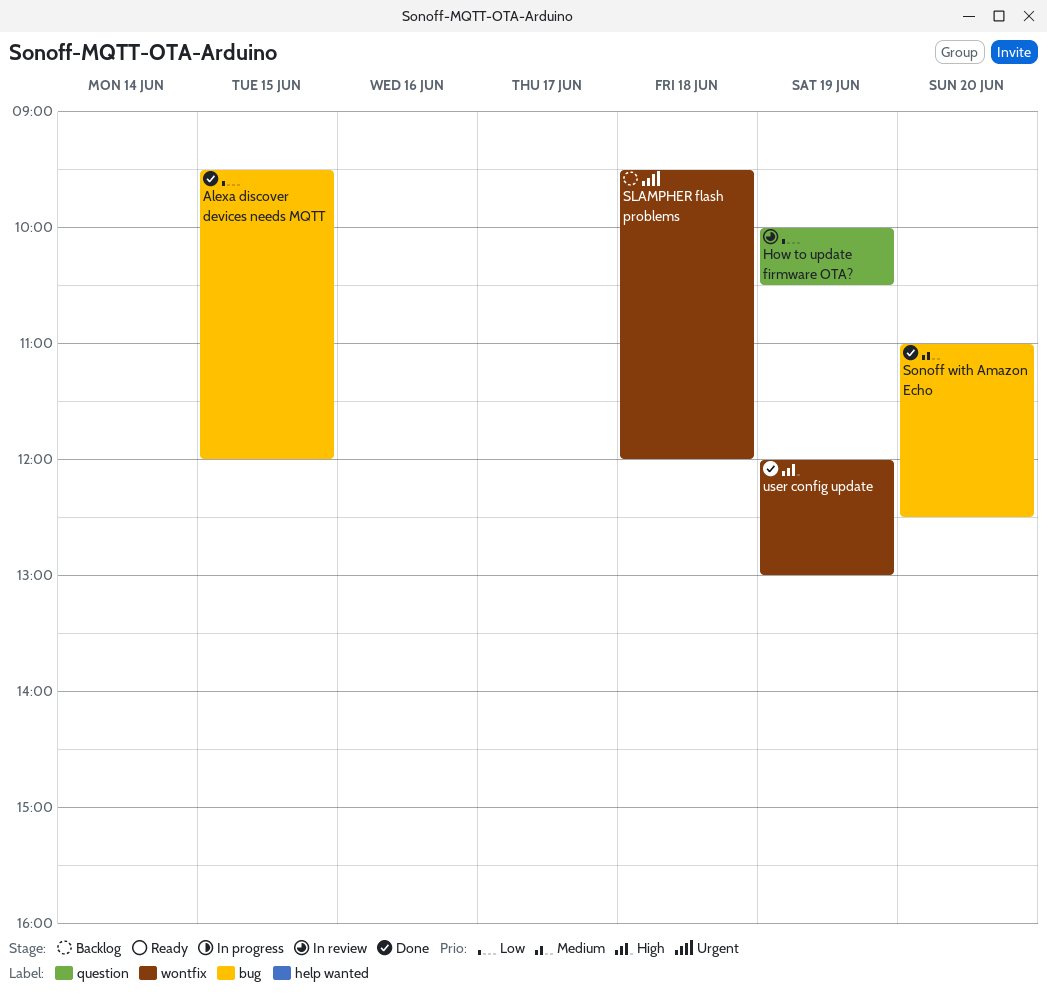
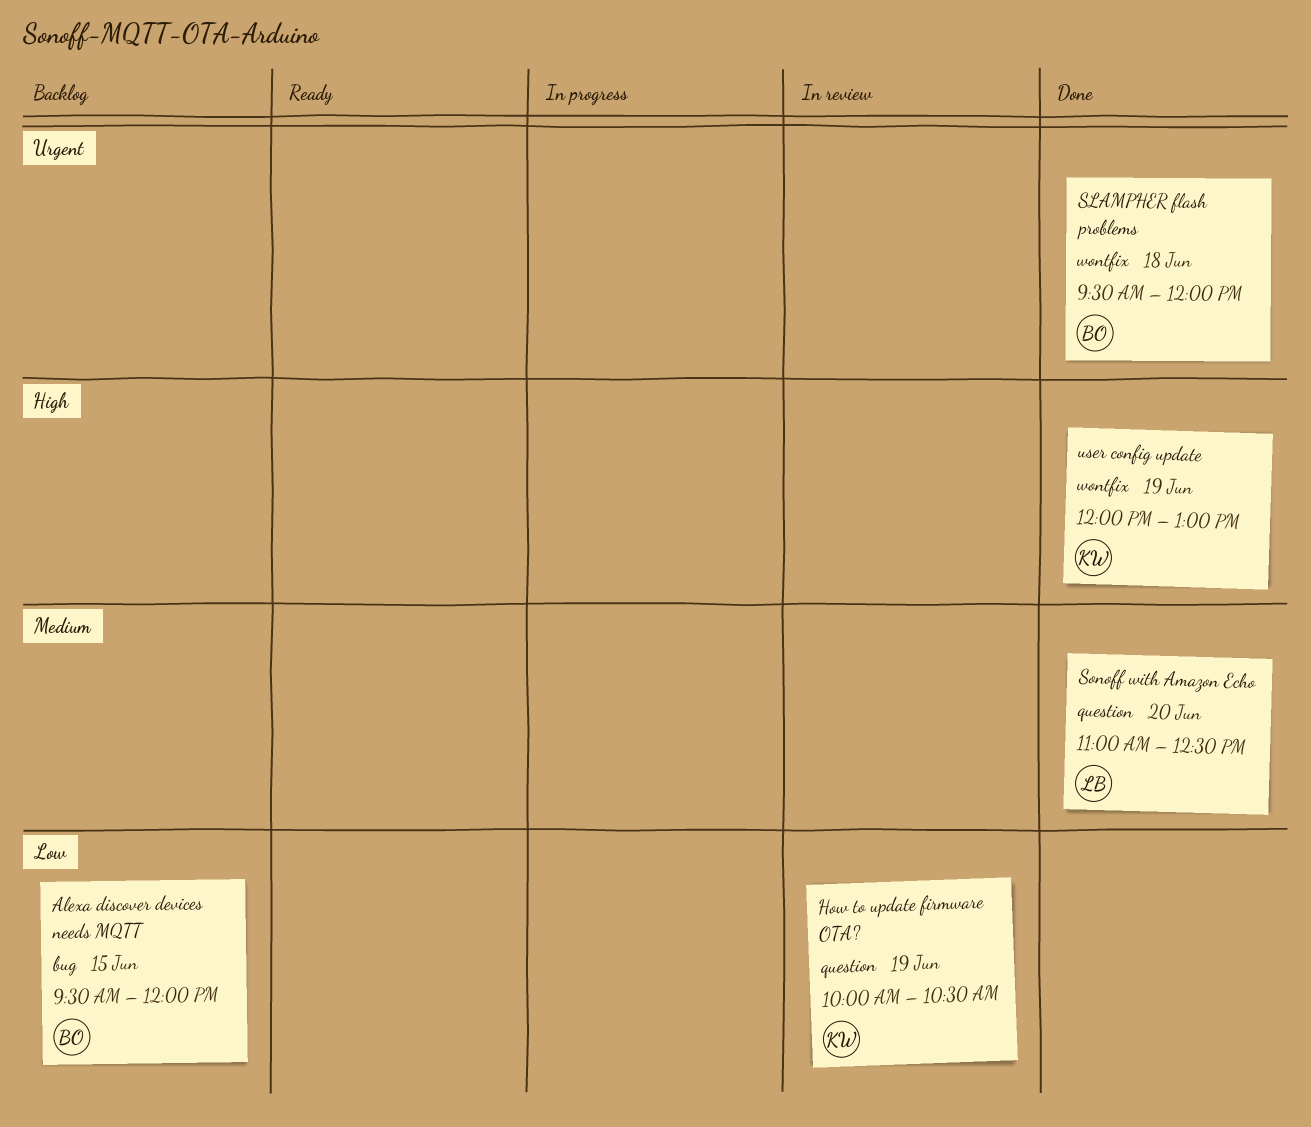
Alexa discover devices needs MQTT, status: Done -> Backlog
SLAMPHER flash problems, status: Backlog -> Done
Sonoff with Amazon Echo, label: bug -> question

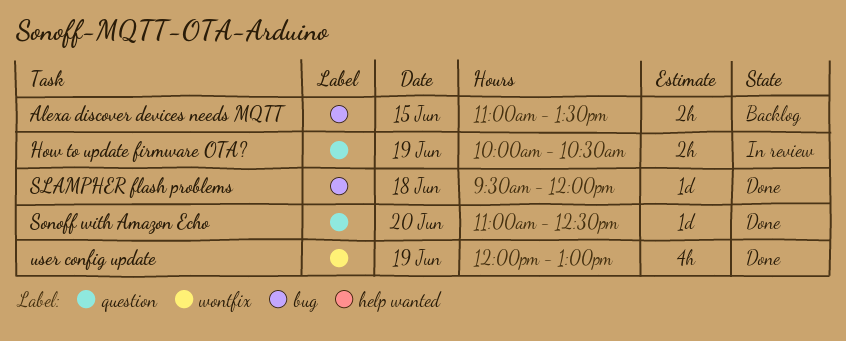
Alexa discover devices needs MQTT, begins: 09:30 -> 11:00
Alexa discover devices needs MQTT, ends: 12:00 -> 13:30
SLAMPHER flash problems, label: wontfix -> bug

